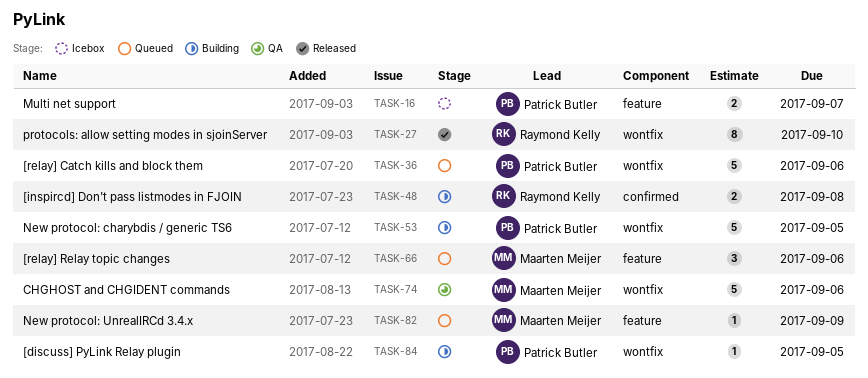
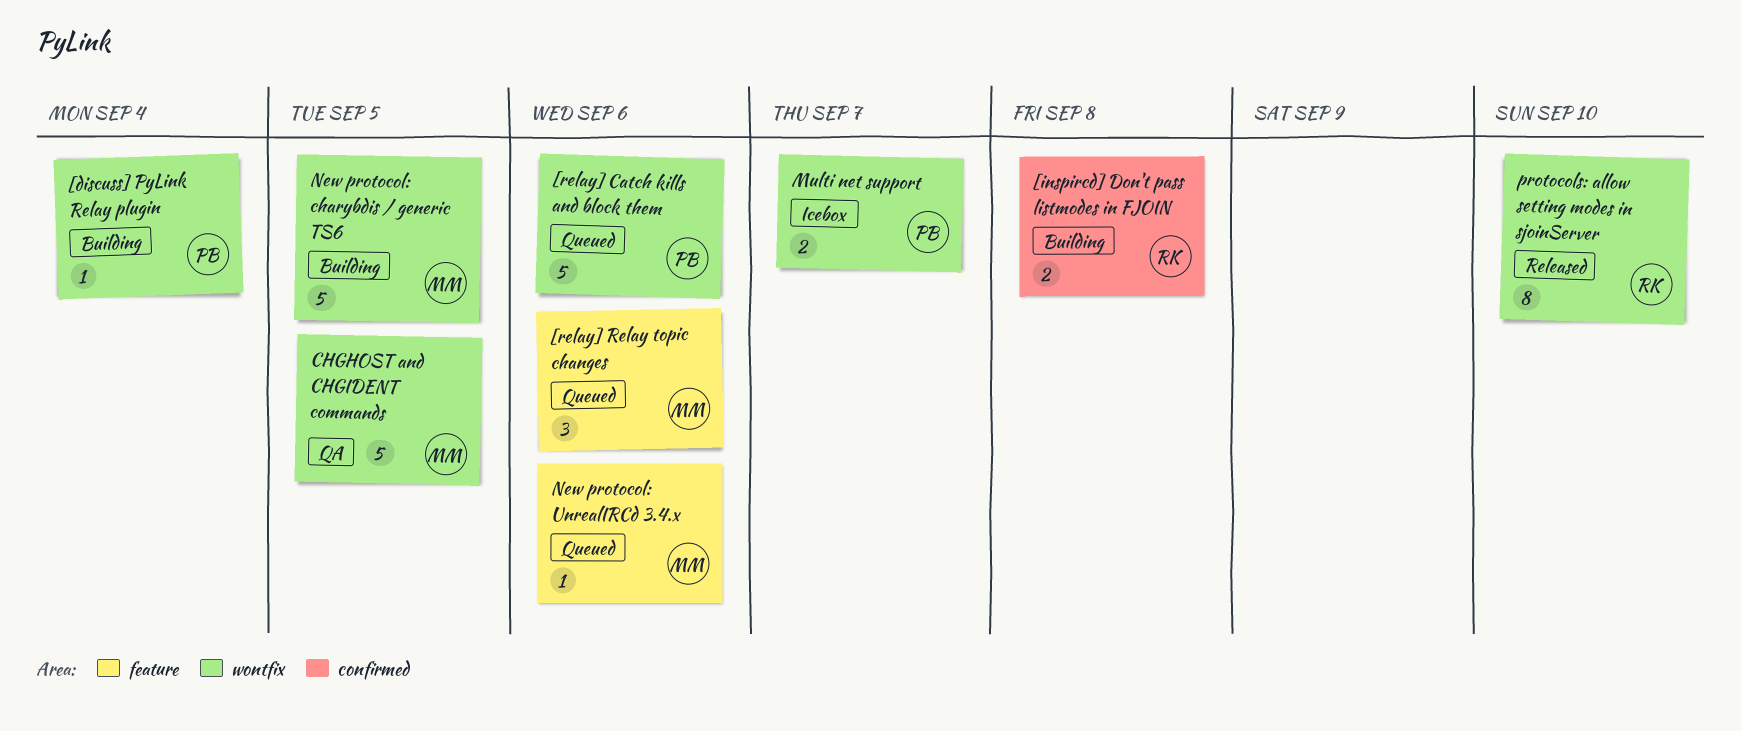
[discuss] PyLink Relay plugin, due: Sep 5 -> Sep 4
CHGHOST and CHGIDENT commands, due: Sep 6 -> Sep 5
Multi net support, label: feature -> wontfix
New protocol: charybdis / generic TS6, owner: Patrick Butler -> Maarten Meijer
New protocol: UnrealIRCd 3.4.x, due: Sep 9 -> Sep 6

